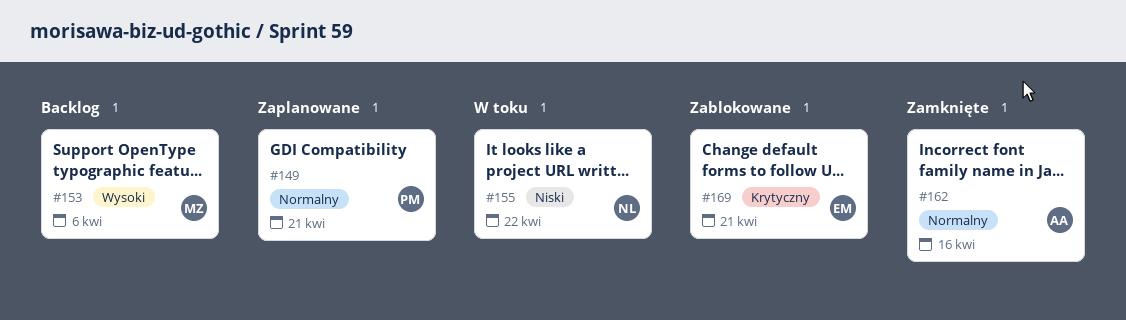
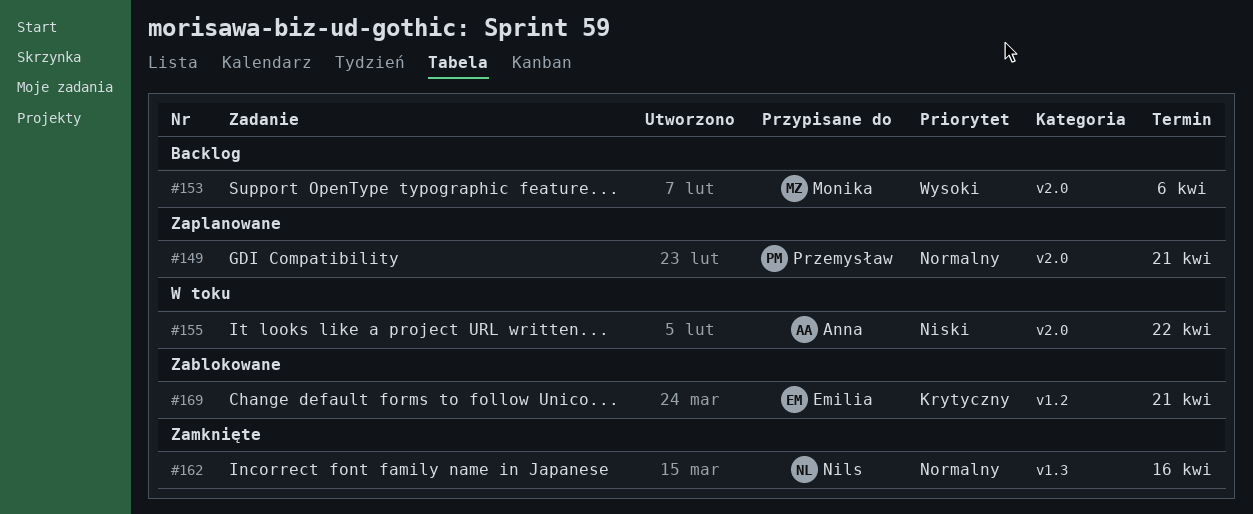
#155, owner: Nils -> Anna
#162, owner: Anna -> Nils

